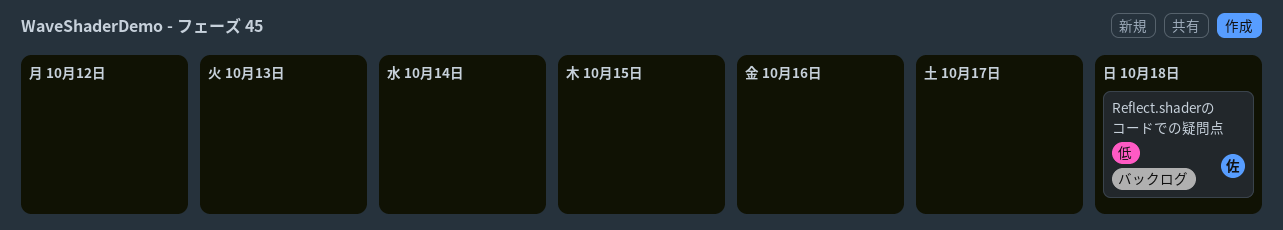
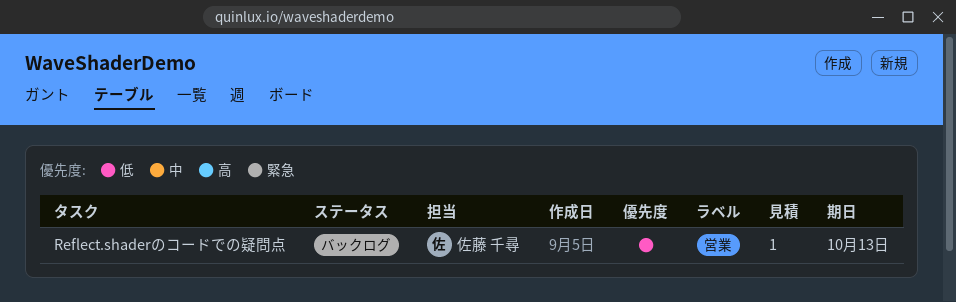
Reflect.shaderのコードでの疑問点, due: Oct 18 -> Oct 13

